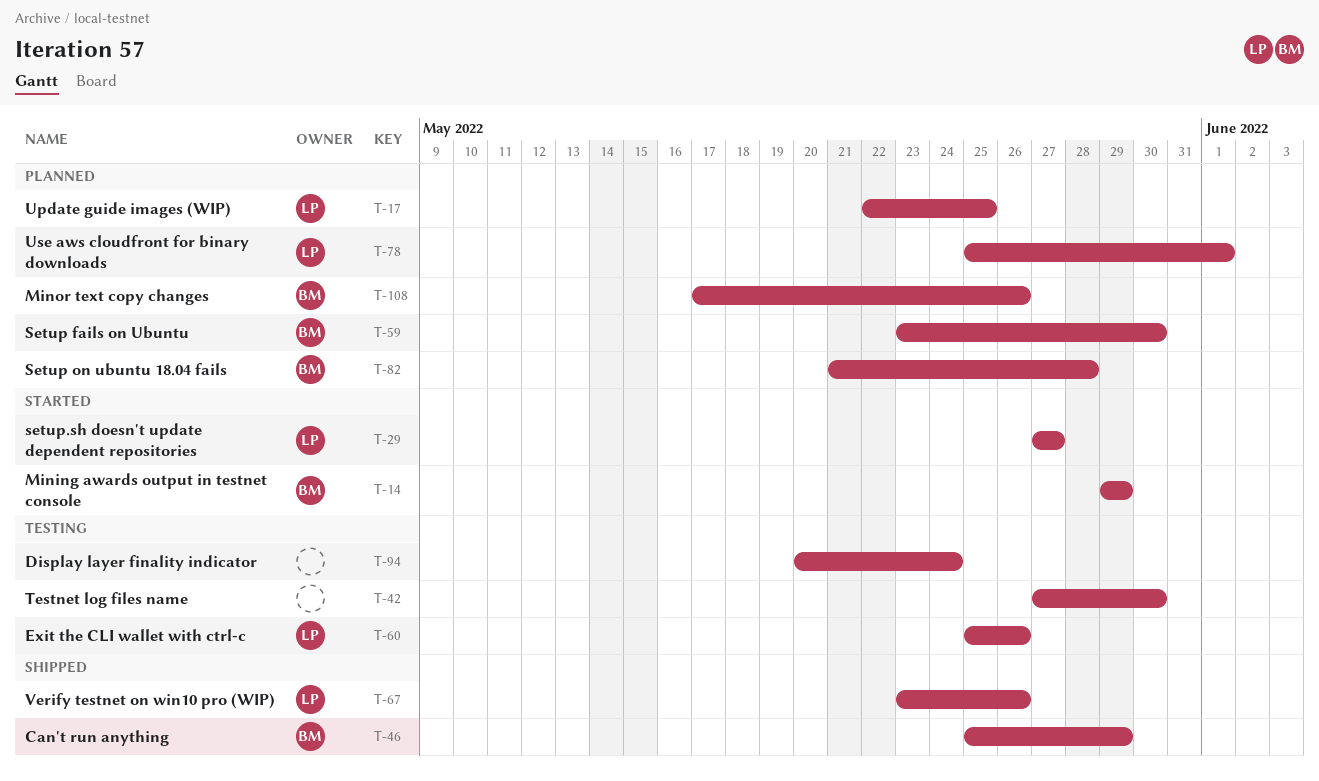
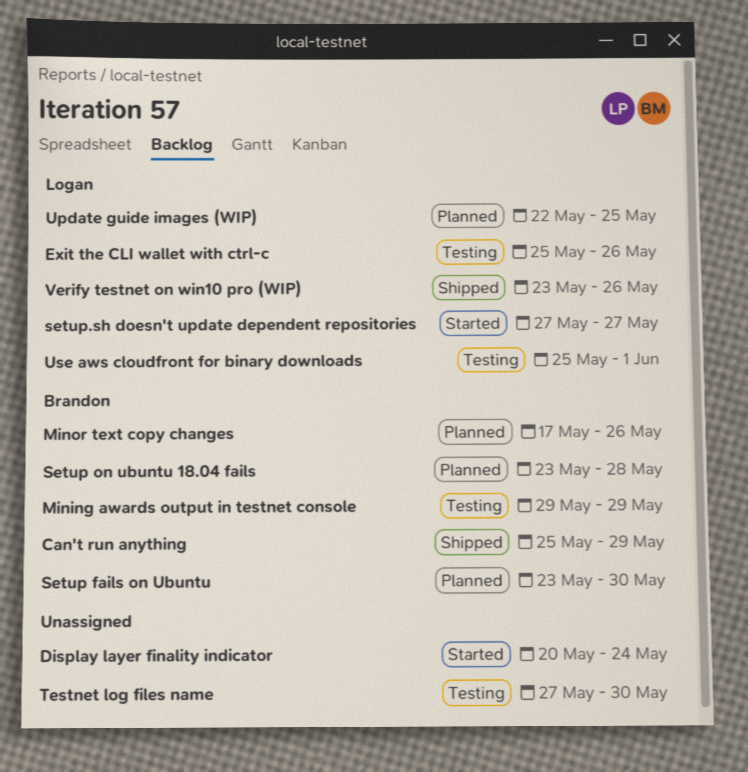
Display layer finality indicator, status: Testing -> Started
Mining awards output in testnet console, status: Started -> Testing
Setup on ubuntu 18.04 fails, start: May 21 -> May 23
Use aws cloudfront for binary downloads, status: Planned -> Testing

